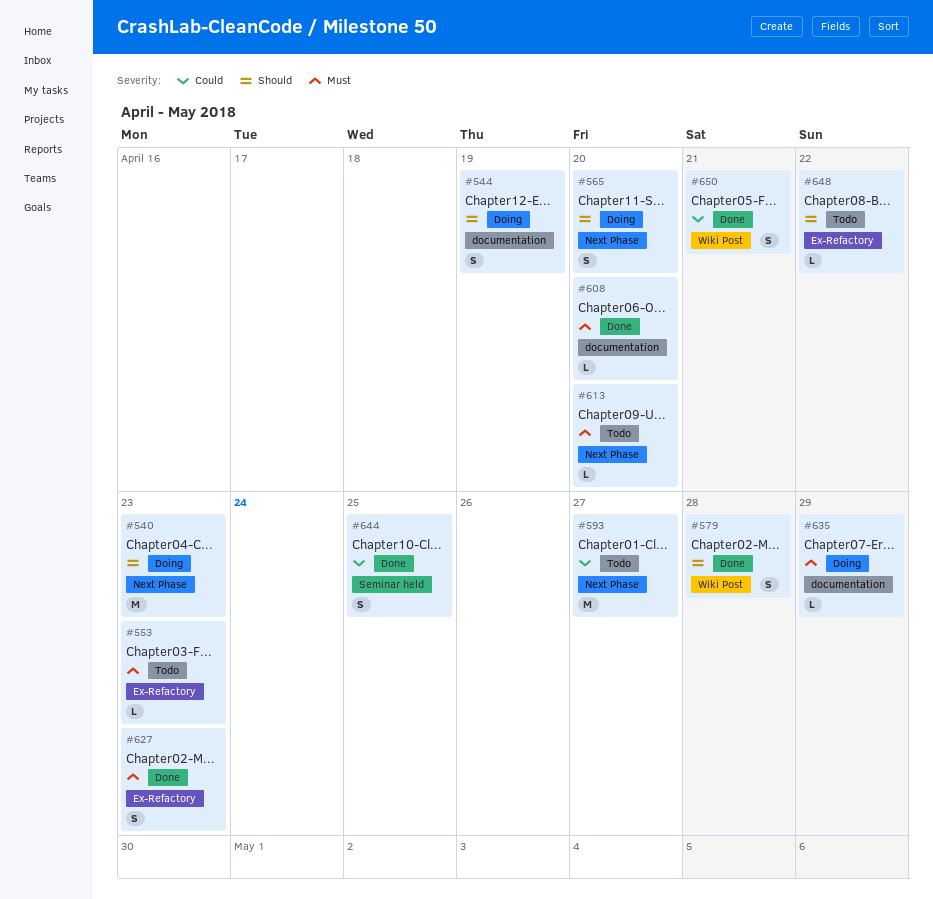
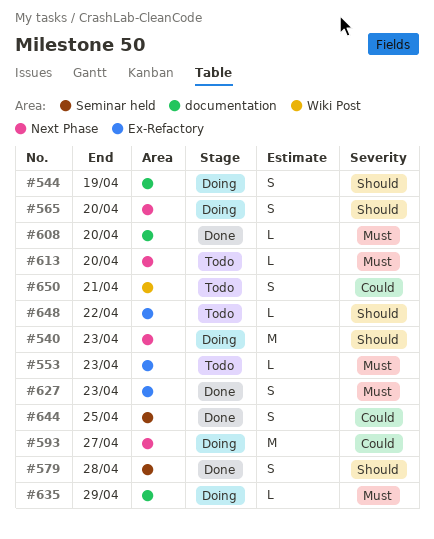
#579, label: Wiki Post -> Seminar held
#593, status: Todo -> Doing
#650, status: Done -> Todo

